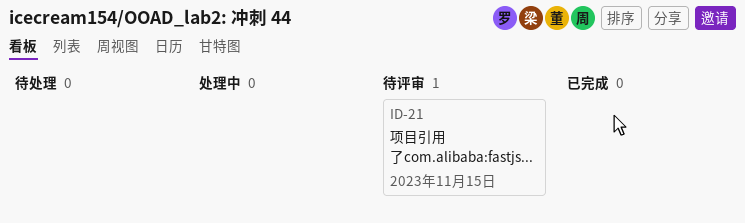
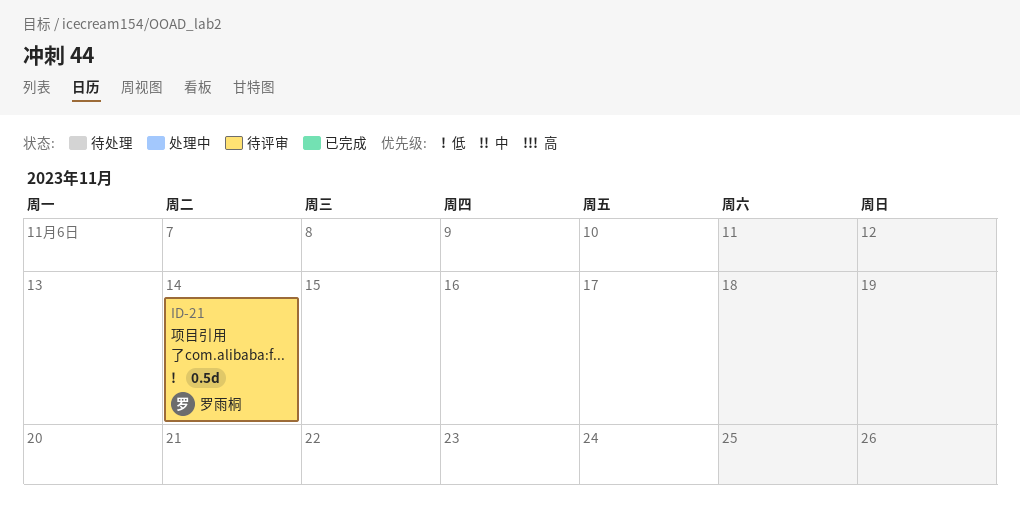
ID-21, due: Nov 15 -> Nov 14

